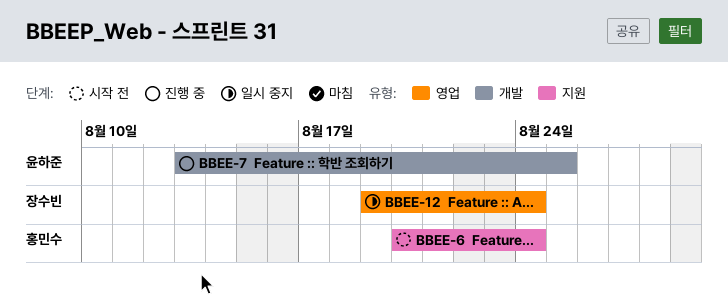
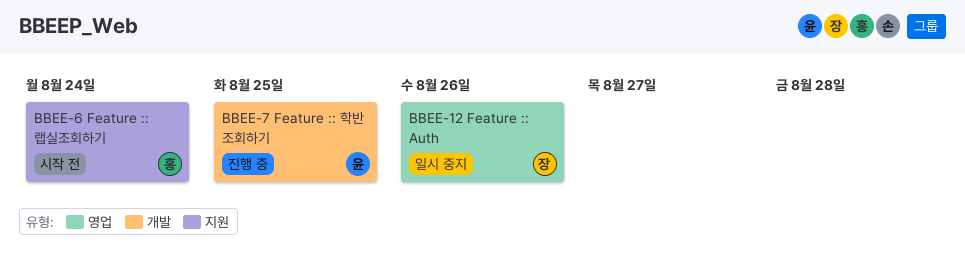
BBEE-12, due: Aug 24 -> Aug 26

